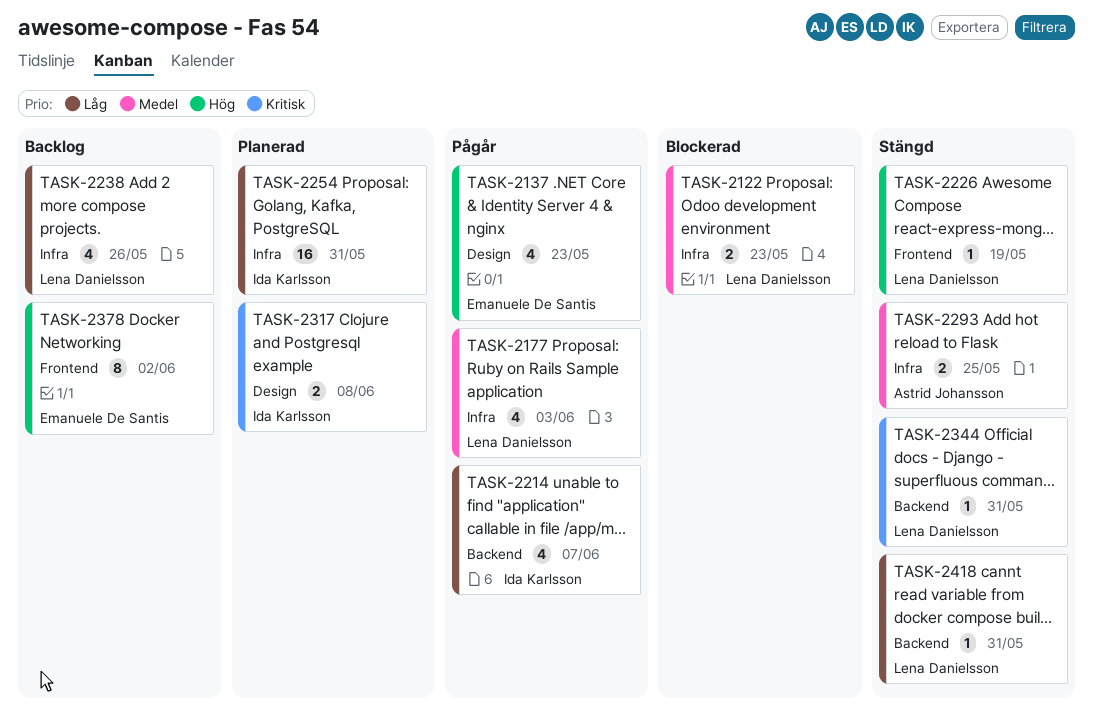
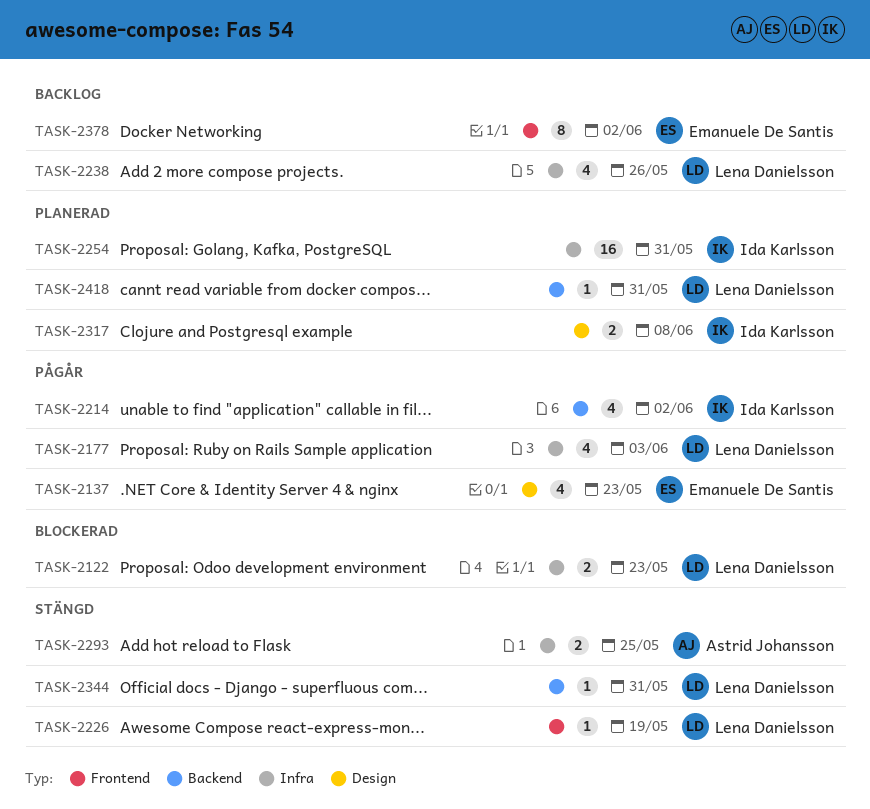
TASK-2214, due: Jun 7 -> Jun 2
TASK-2418, status: Stängd -> Planerad

